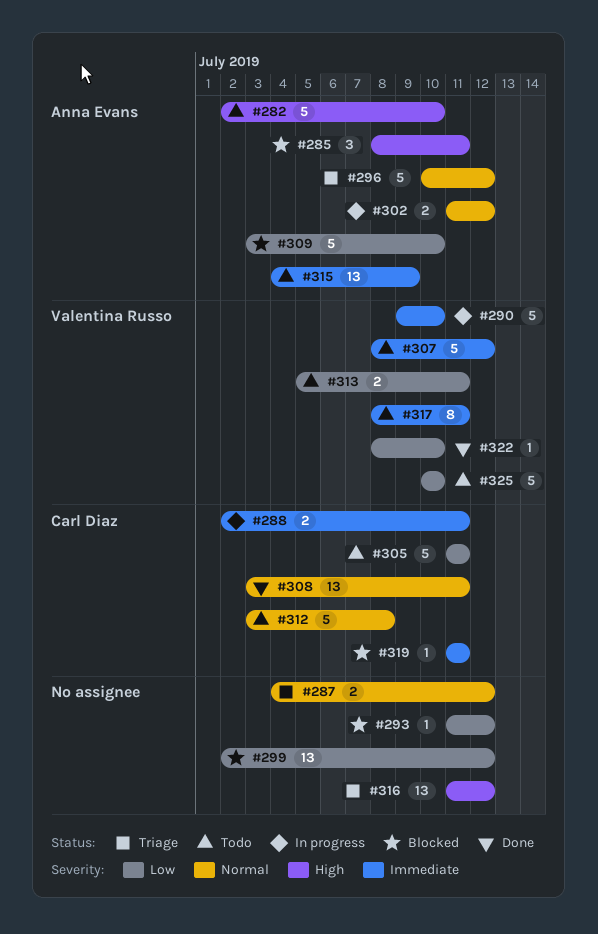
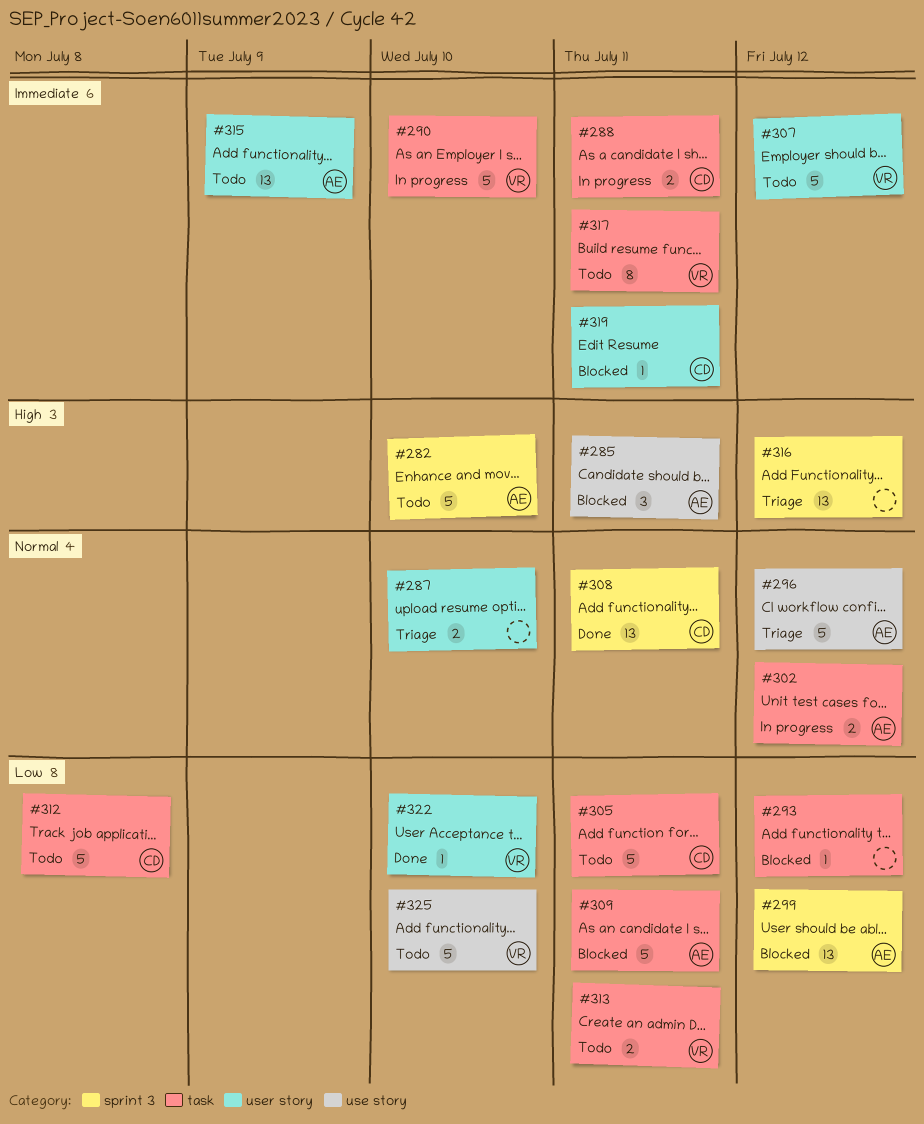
#287, due: Jul 12 -> Jul 10
#299, owner: none -> Anna Evans
#309, due: Jul 10 -> Jul 11
#312, priority: Normal -> Low

